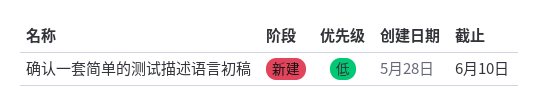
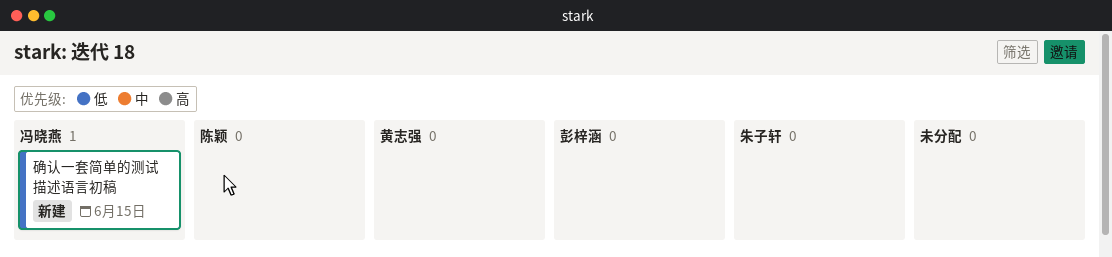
确认一套简单的测试描述语言初稿, due: Jun 10 -> Jun 15

